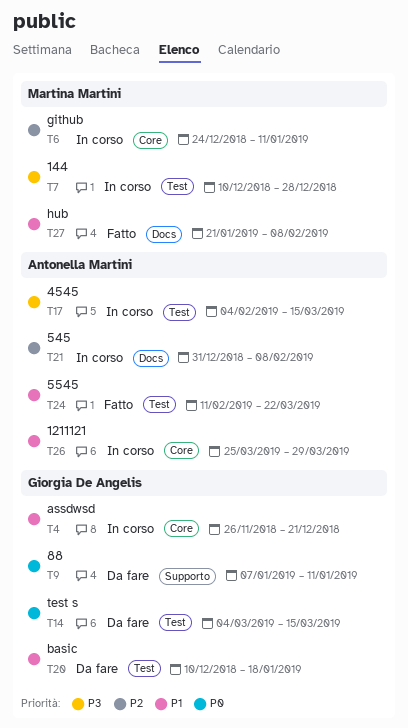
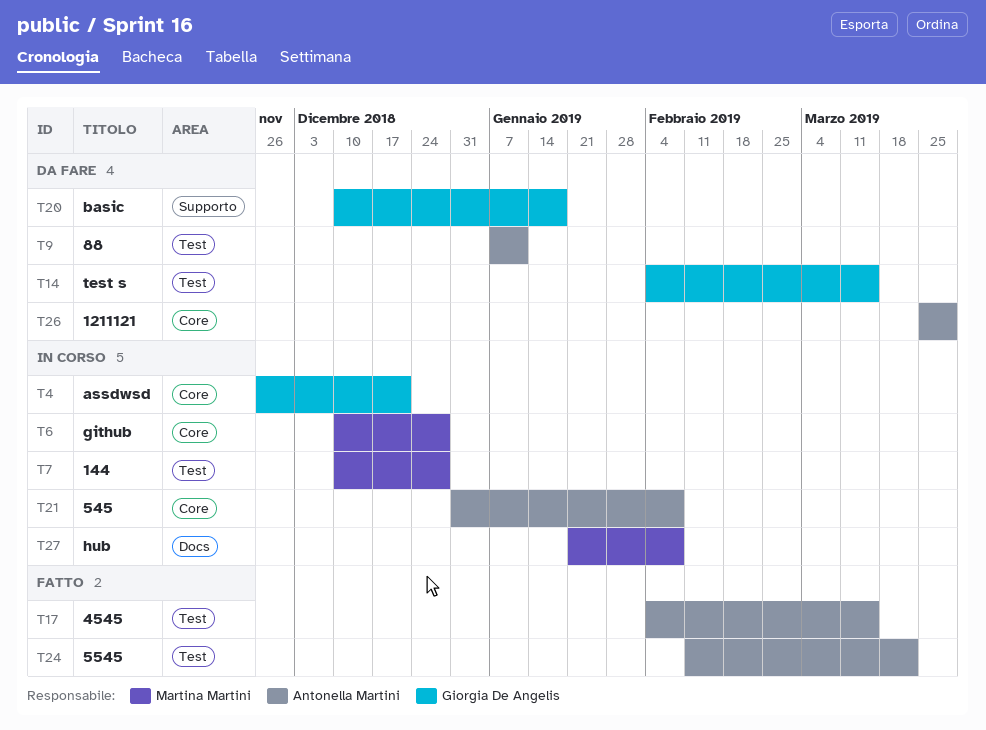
T6, start: Dec 24 -> Dec 10
T6, due: Jan 11 -> Dec 28
T9, owner: Giorgia De Angelis -> Antonella Martini
T9, label: Supporto -> Test
T14, start: Mar 4 -> Feb 4
T17, status: In corso -> Fatto
T20, label: Test -> Supporto
T21, label: Docs -> Core
T26, status: In corso -> Da fare
T27, status: Fatto -> In corso

